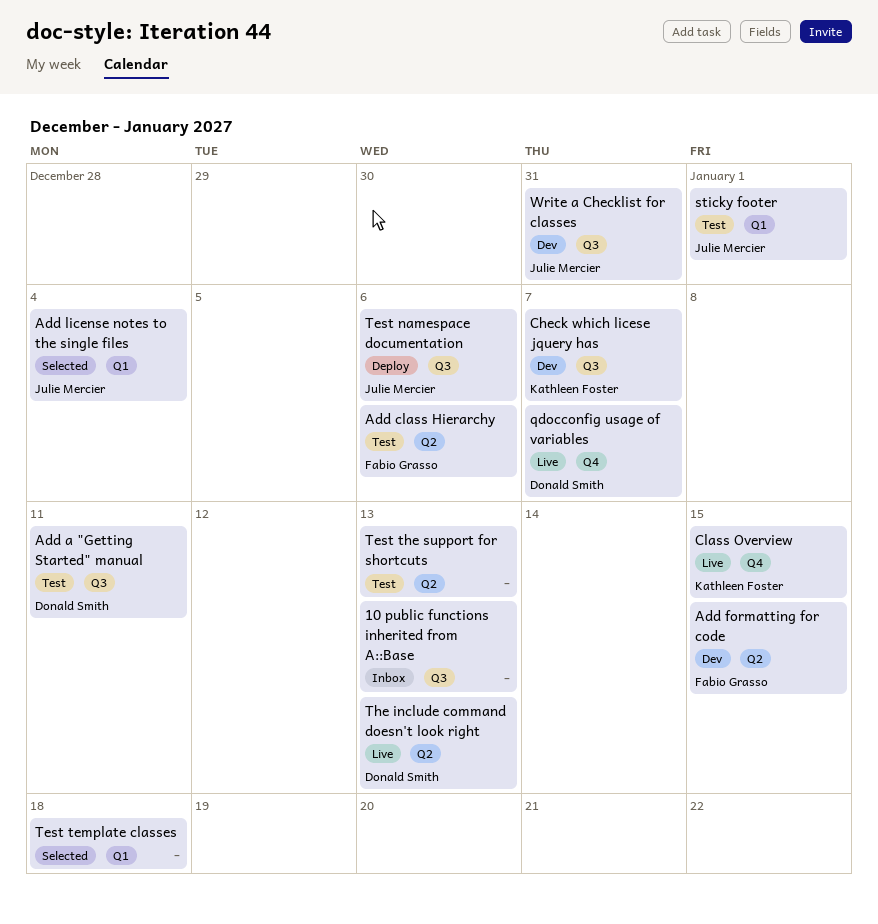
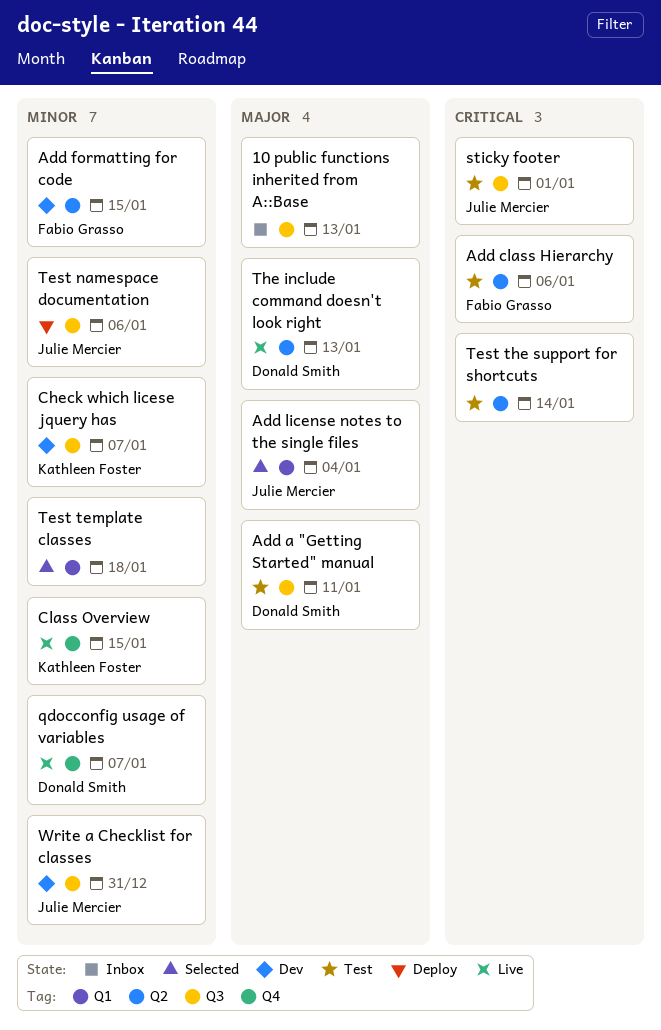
sticky footer, label: Q1 -> Q3
Test the support for shortcuts, due: Jan 13 -> Jan 14

